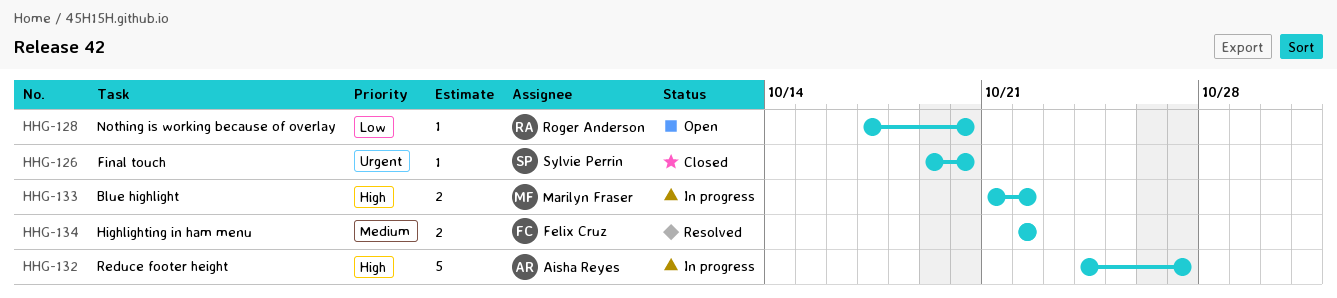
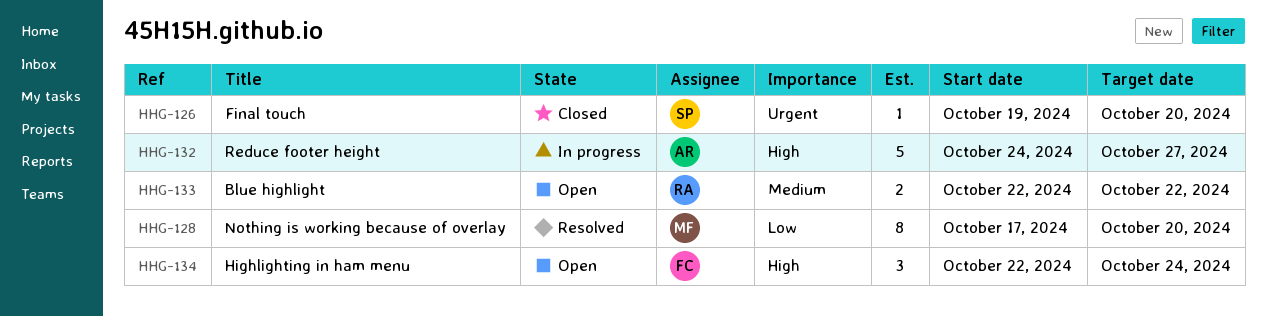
HHG-128, status: Open -> Resolved
HHG-128, owner: Roger Anderson -> Marilyn Fraser
HHG-128, estimate: 1 -> 8
HHG-133, status: In progress -> Open
HHG-133, owner: Marilyn Fraser -> Roger Anderson
HHG-133, priority: High -> Medium
HHG-133, start: Oct 21 -> Oct 22
HHG-134, status: Resolved -> Open
HHG-134, priority: Medium -> High
HHG-134, estimate: 2 -> 3
HHG-134, due: Oct 22 -> Oct 24

